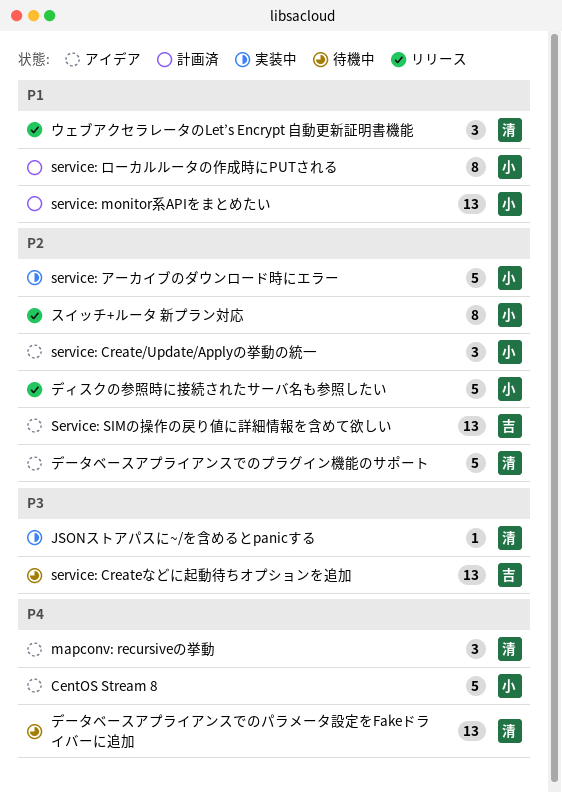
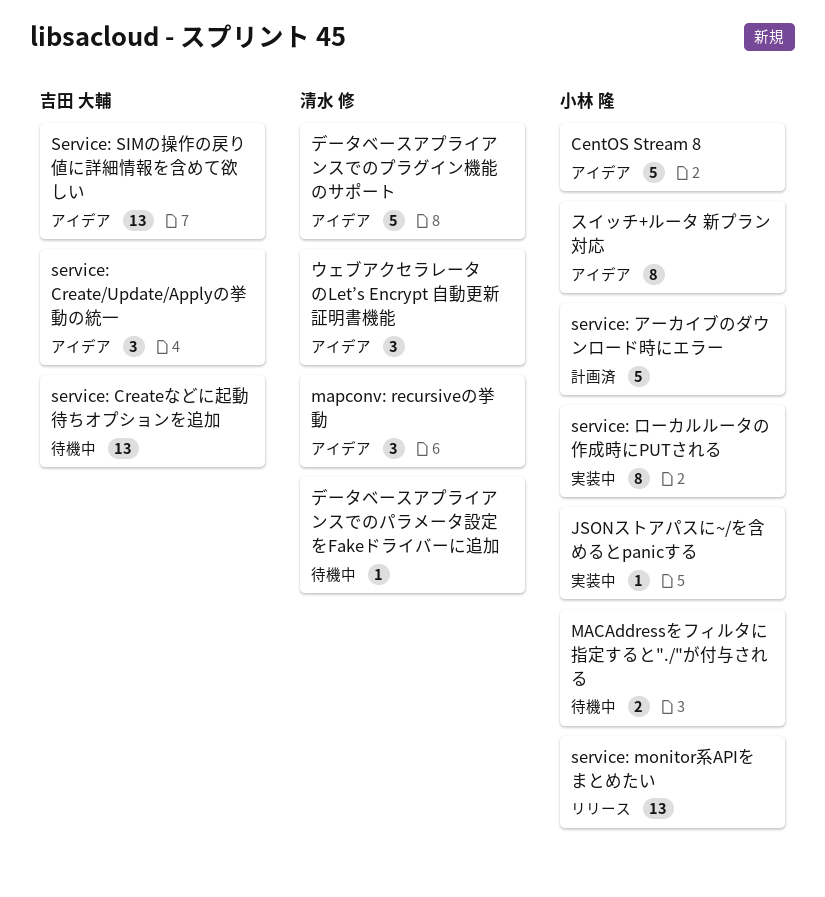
JSONストアパスに~/を含めるとpanicする, owner: 清水 修 -> 小林 隆
MACAddressをフィルタに指定すると"./"が付与される: none -> present
service: Create/Update/Applyの挙動の統一, owner: 小林 隆 -> 吉田 大輔
service: monitor系APIをまとめたい, status: 計画済 -> リリース
service: アーカイブのダウンロード時にエラー, status: 実装中 -> 計画済
service: ローカルルータの作成時にPUTされる, status: 計画済 -> 実装中
ウェブアクセラレータのLet’s Encrypt 自動更新証明書機能, status: リリース -> アイデア
スイッチ+ルータ 新プラン対応, status: リリース -> アイデア
ディスクの参照時に接続されたサーバ名も参照したい: present -> none
データベースアプライアンスでのパラメータ設定をFakeドライバーに追加, estimate: 13 -> 1

